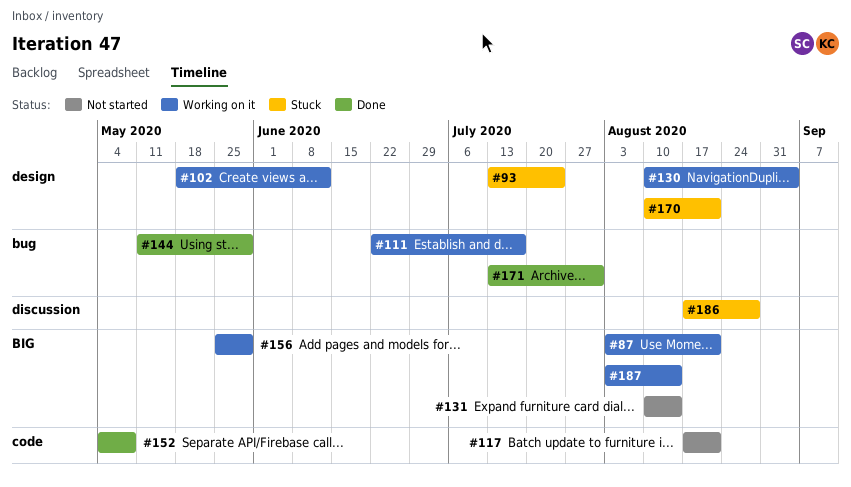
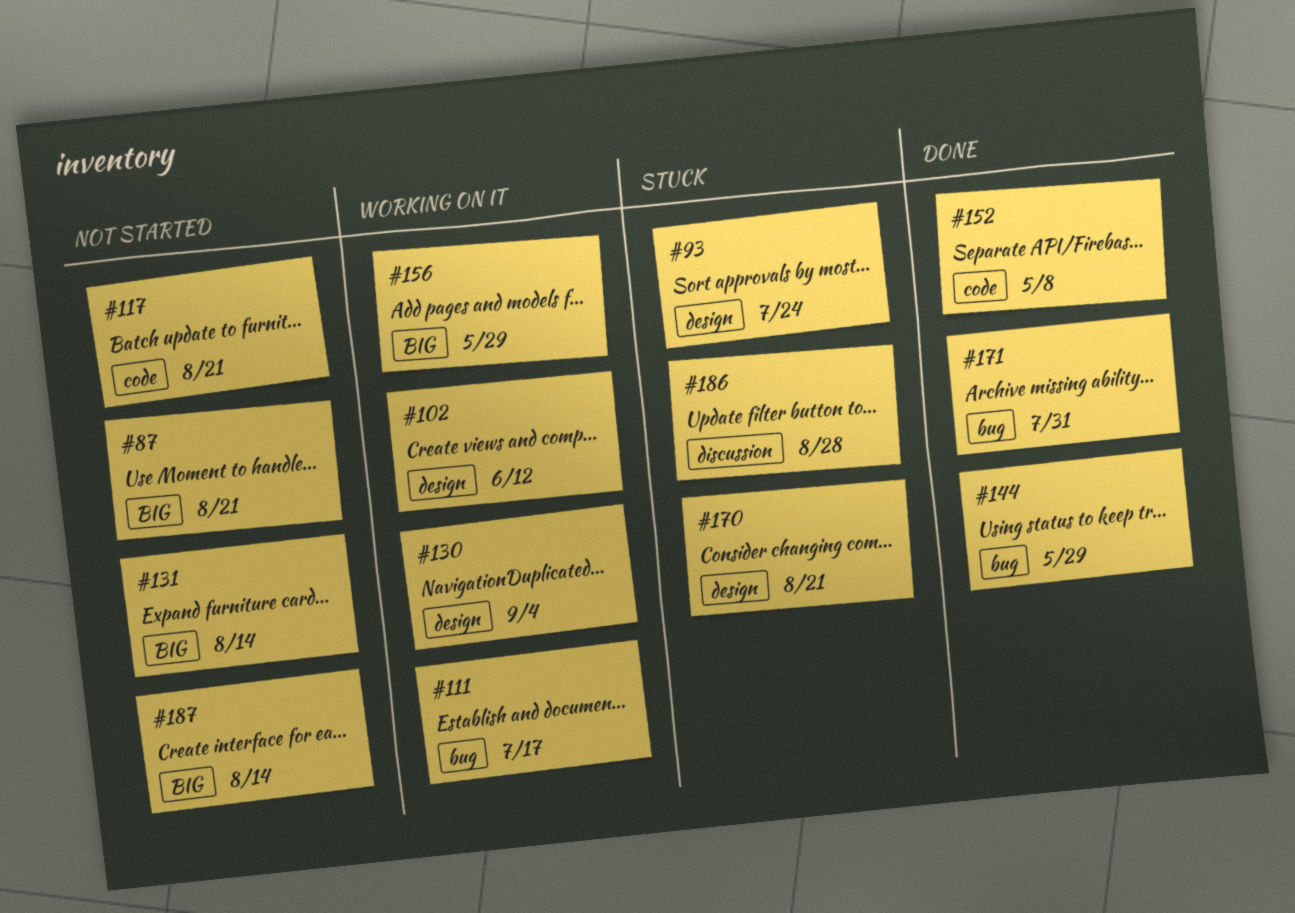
#87, status: Working on it -> Not started
#187, status: Working on it -> Not started

